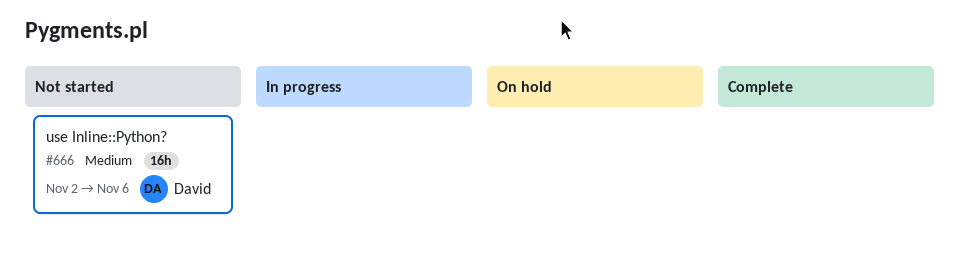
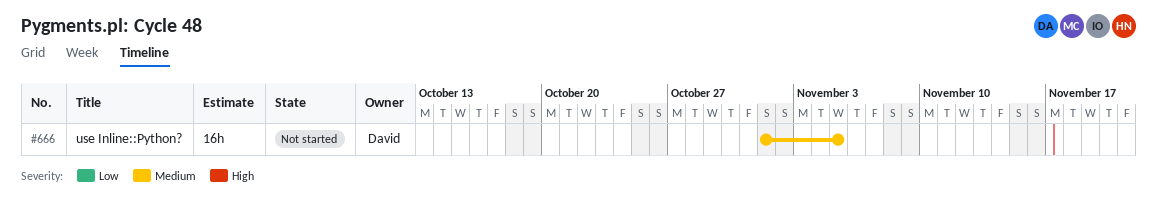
#666, start: Nov 2 -> Nov 1
#666, due: Nov 6 -> Nov 5

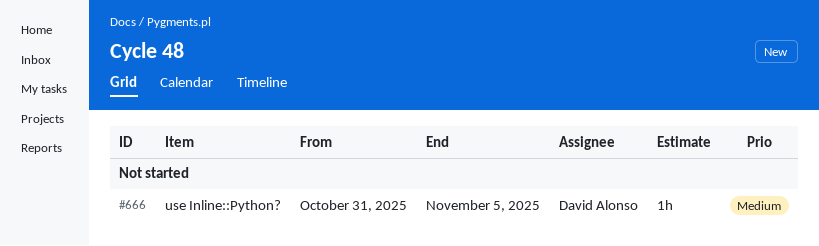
#666, estimate: 16h -> 1h
#666, start: Nov 1 -> Oct 31

